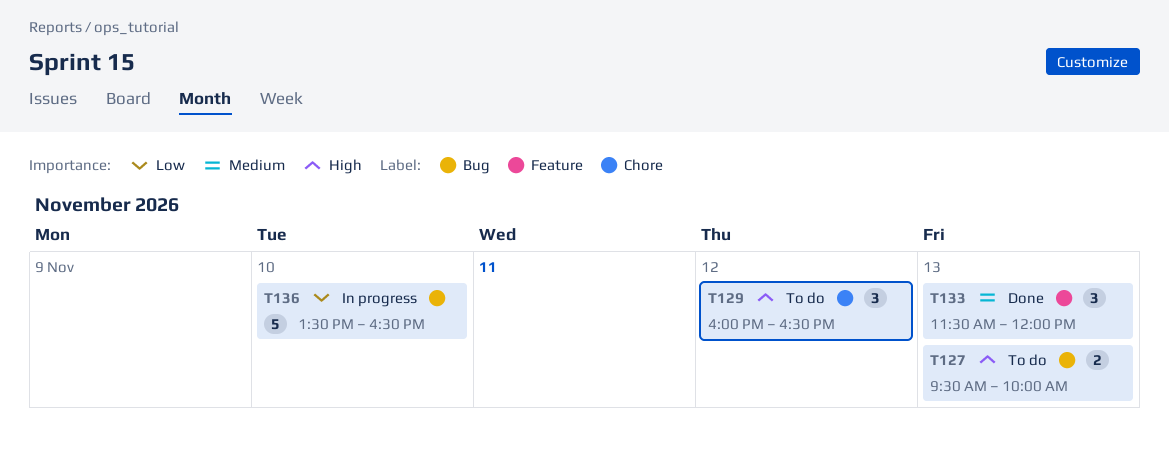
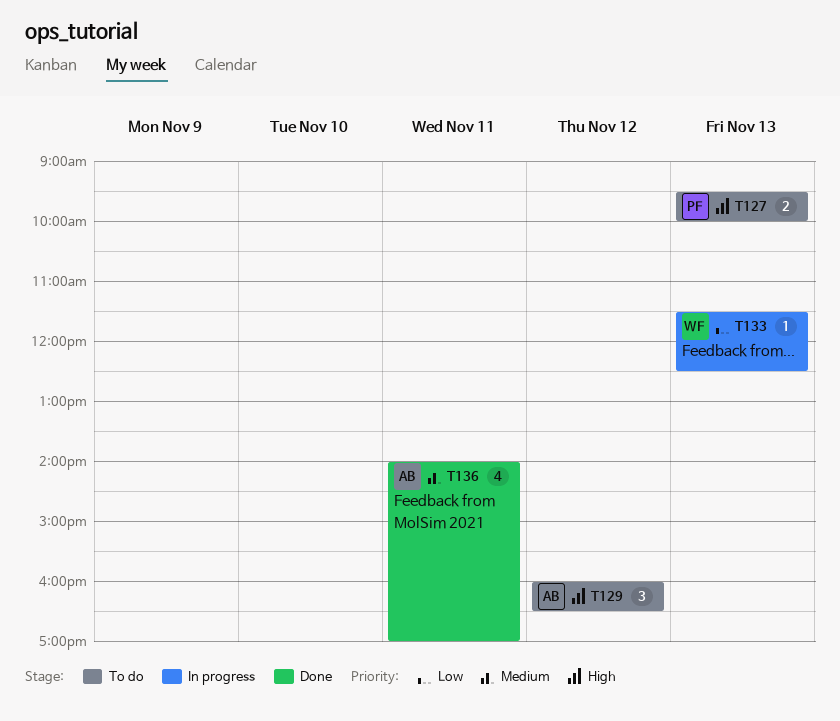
T133, status: Done -> In progress
T133, priority: Medium -> Low
T133, estimate: 3 -> 1
T133, ends: 12:00 -> 12:30
T136, status: In progress -> Done
T136, priority: Low -> Medium
T136, estimate: 5 -> 4
T136, day: Nov 10 -> Nov 11
T136, begins: 13:30 -> 14:00
T136, ends: 16:30 -> 17:00

